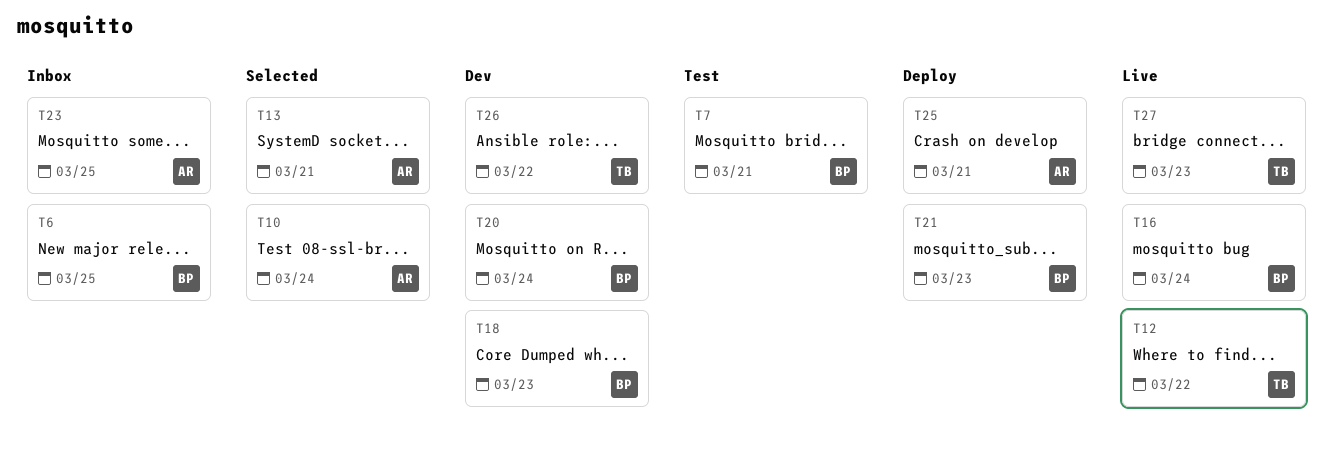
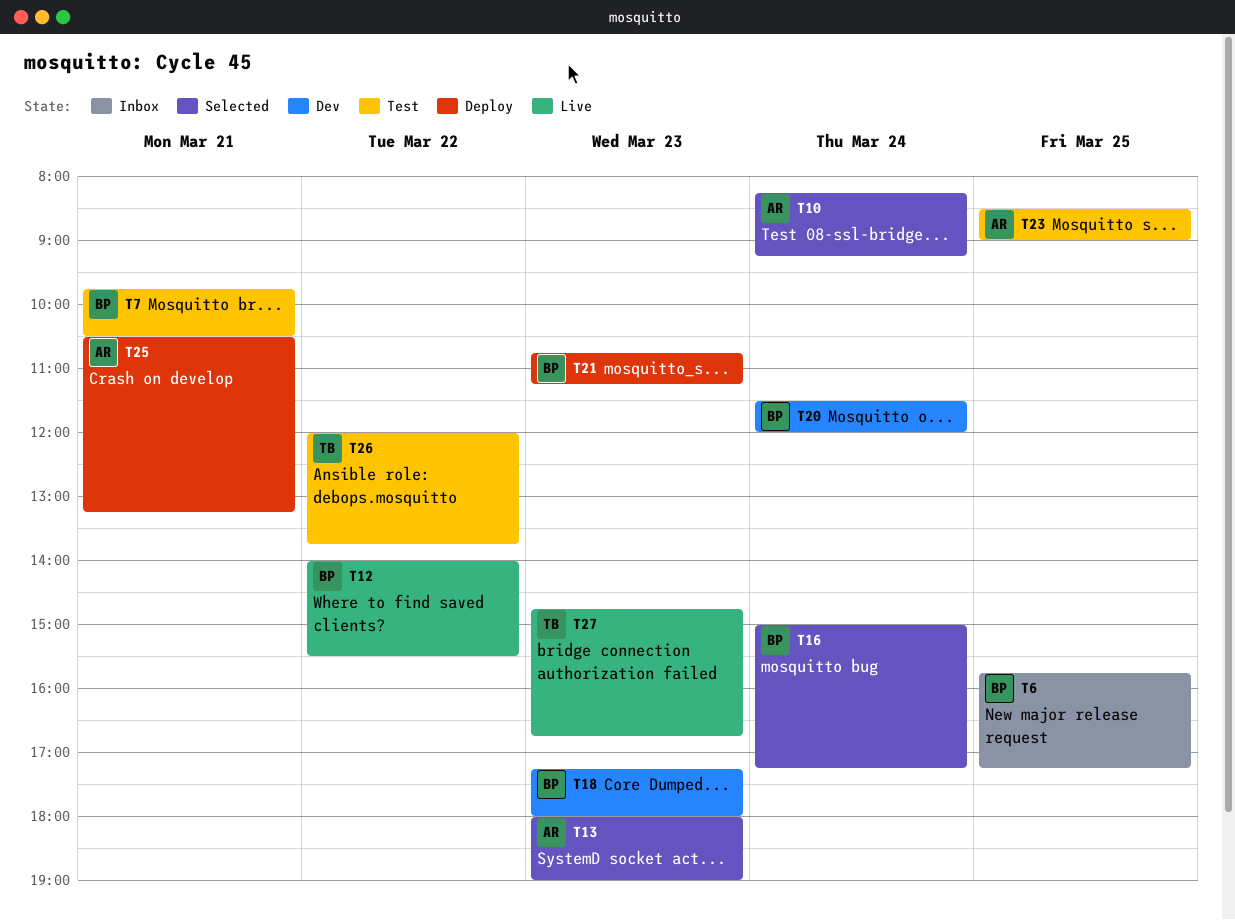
T12, owner: TB -> BP
T13, day: Mar 21 -> Mar 23
T16, status: Live -> Selected
T23, status: Inbox -> Test
T26, status: Dev -> Test

